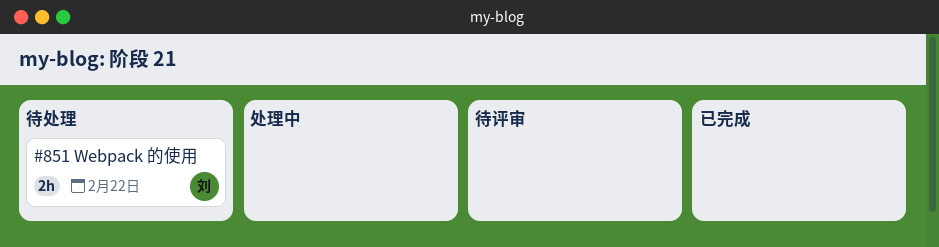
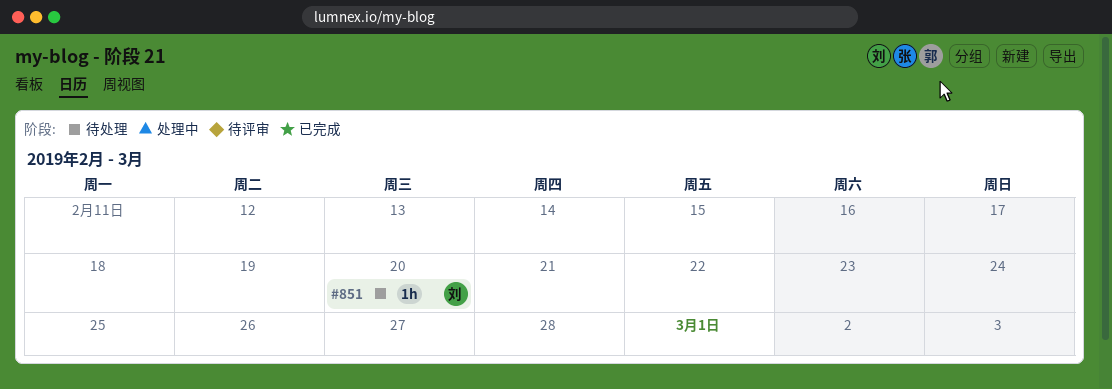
#851, estimate: 2h -> 1h
#851, due: Feb 22 -> Feb 20

